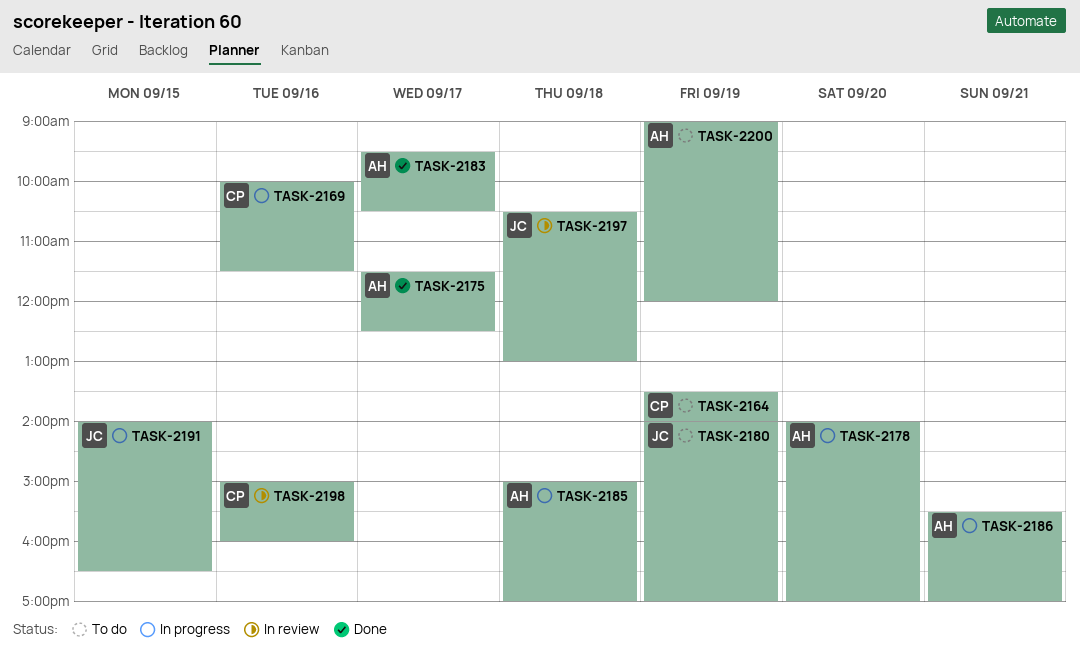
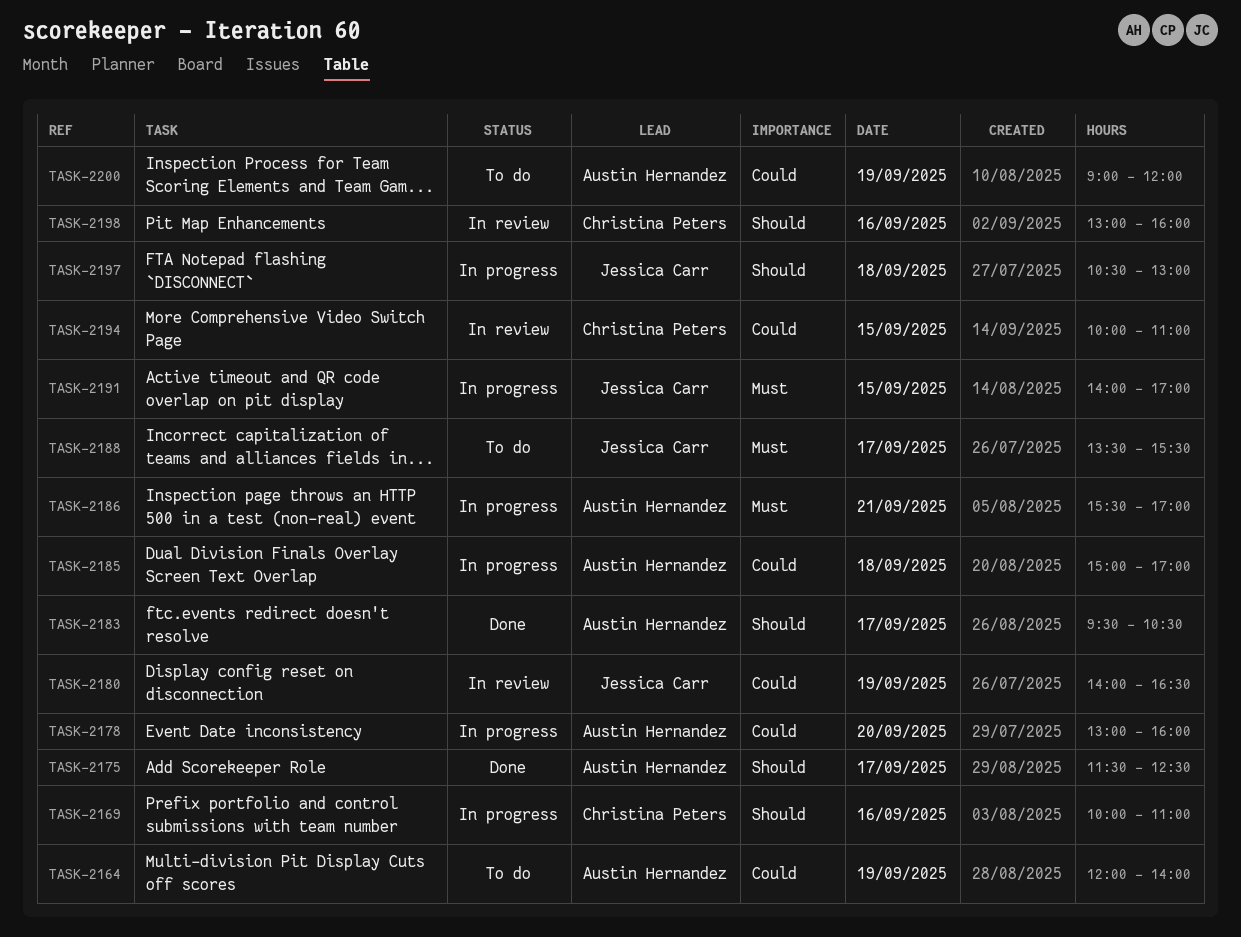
TASK-2164, owner: Christina Peters -> Austin Hernandez
TASK-2164, begins: 13:30 -> 12:00
TASK-2169, ends: 11:30 -> 11:00
TASK-2178, begins: 14:00 -> 13:00
TASK-2178, ends: 17:00 -> 16:00
TASK-2180, status: To do -> In review
TASK-2180, ends: 17:00 -> 16:30
TASK-2188: none -> present
TASK-2191, ends: 16:30 -> 17:00
TASK-2194: none -> present
TASK-2197, status: In review -> In progress
TASK-2198, begins: 15:00 -> 13:00

